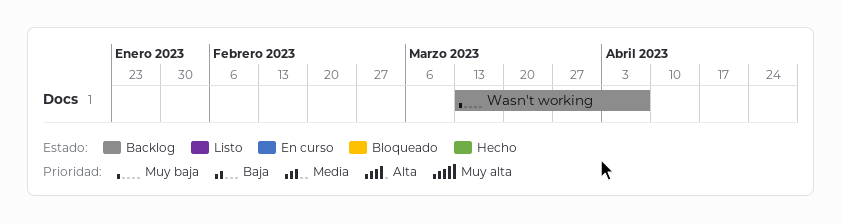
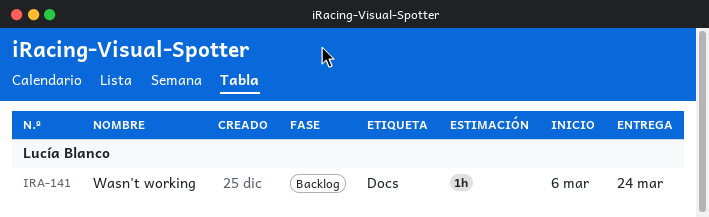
Wasn't working, start: Mar 13 -> Mar 6
Wasn't working, due: Apr 7 -> Mar 24

